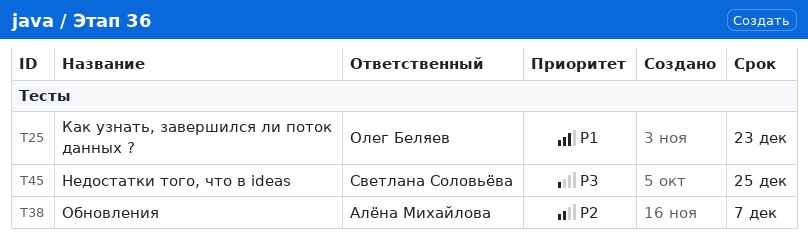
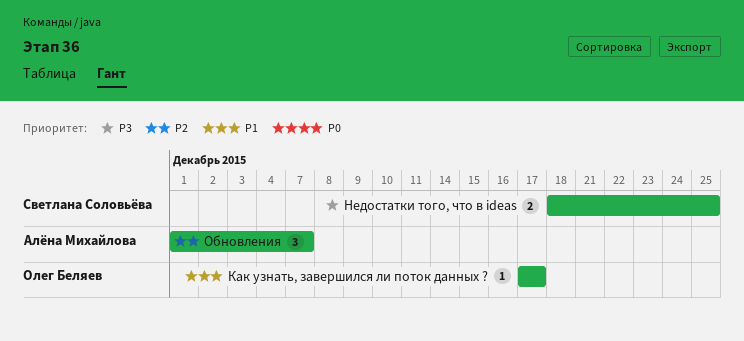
Как узнать, завершился ли поток данных ?, due: Dec 23 -> Dec 17

